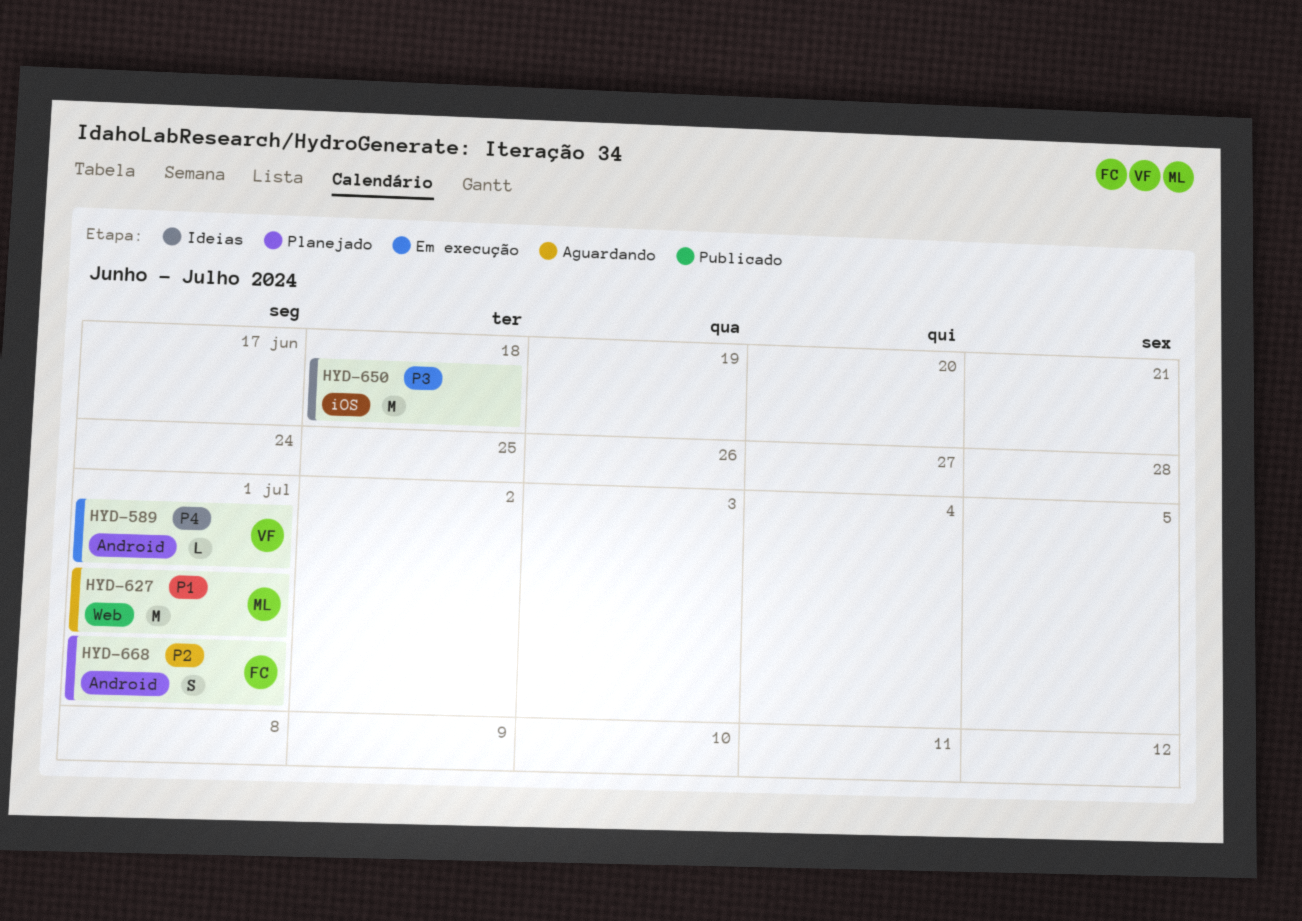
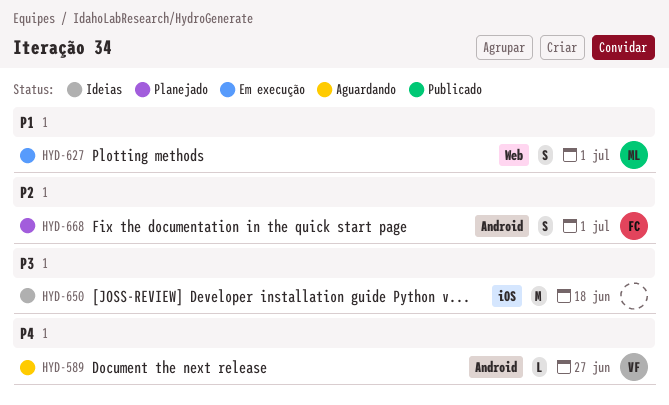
HYD-589, status: Em execução -> Aguardando
HYD-589, due: Jul 1 -> Jun 27
HYD-627, status: Aguardando -> Em execução
HYD-627, estimate: M -> S

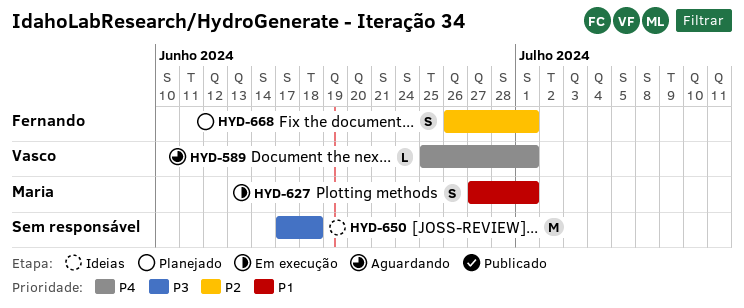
HYD-589, due: Jun 27 -> Jul 1

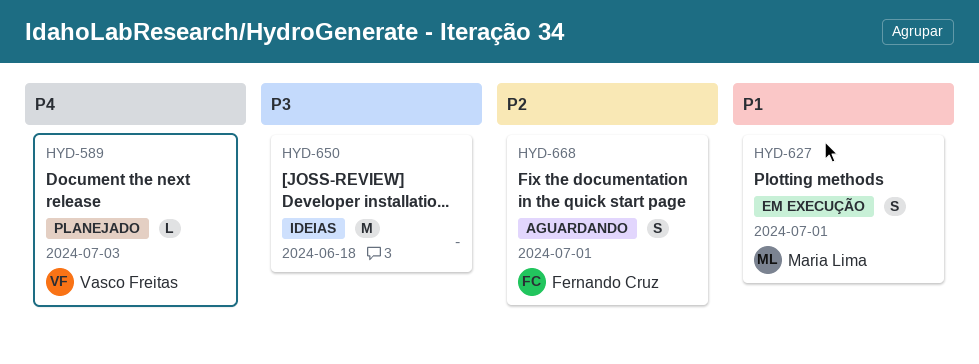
HYD-589, status: Aguardando -> Planejado
HYD-589, due: Jul 1 -> Jul 3
HYD-668, status: Planejado -> Aguardando

